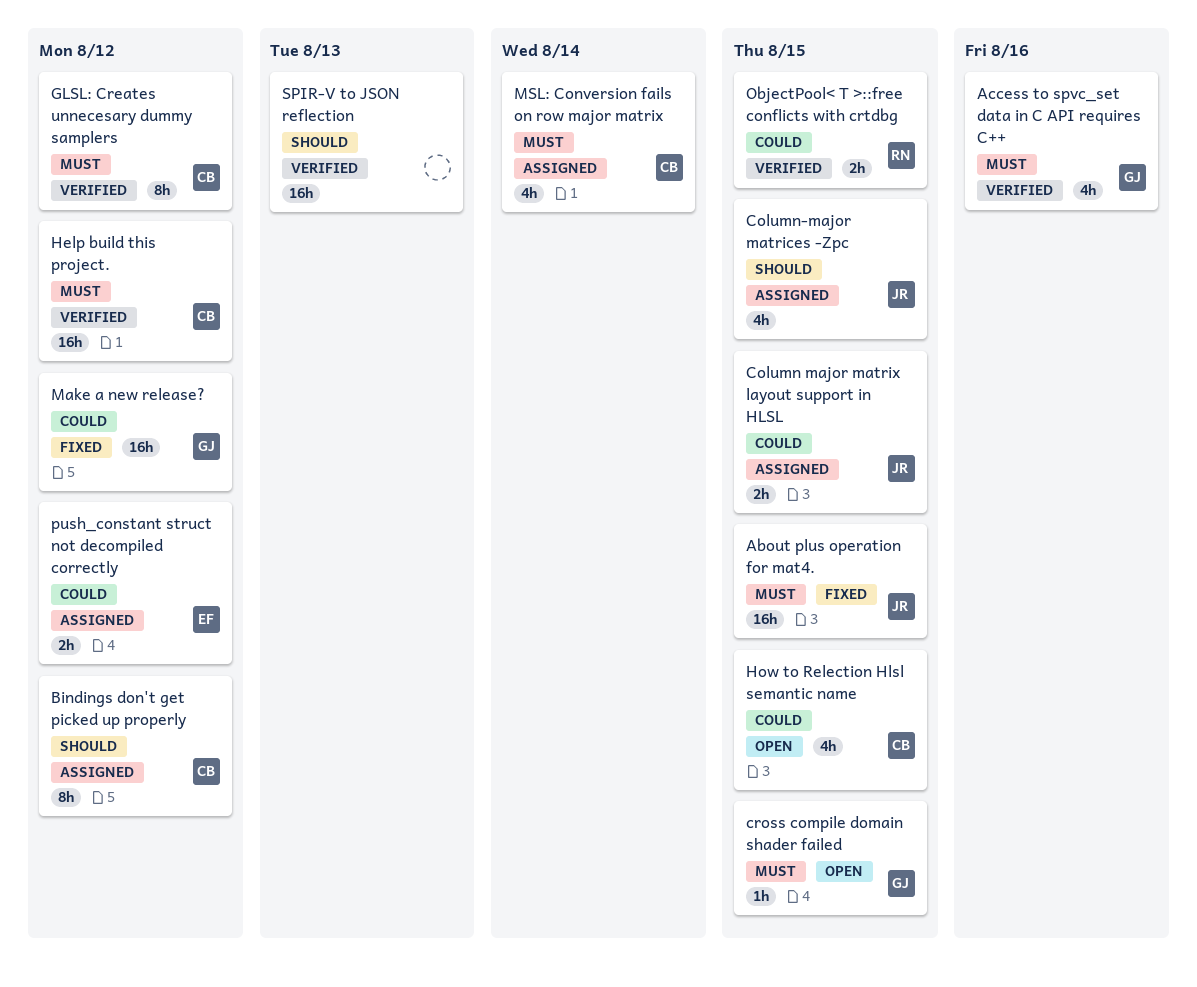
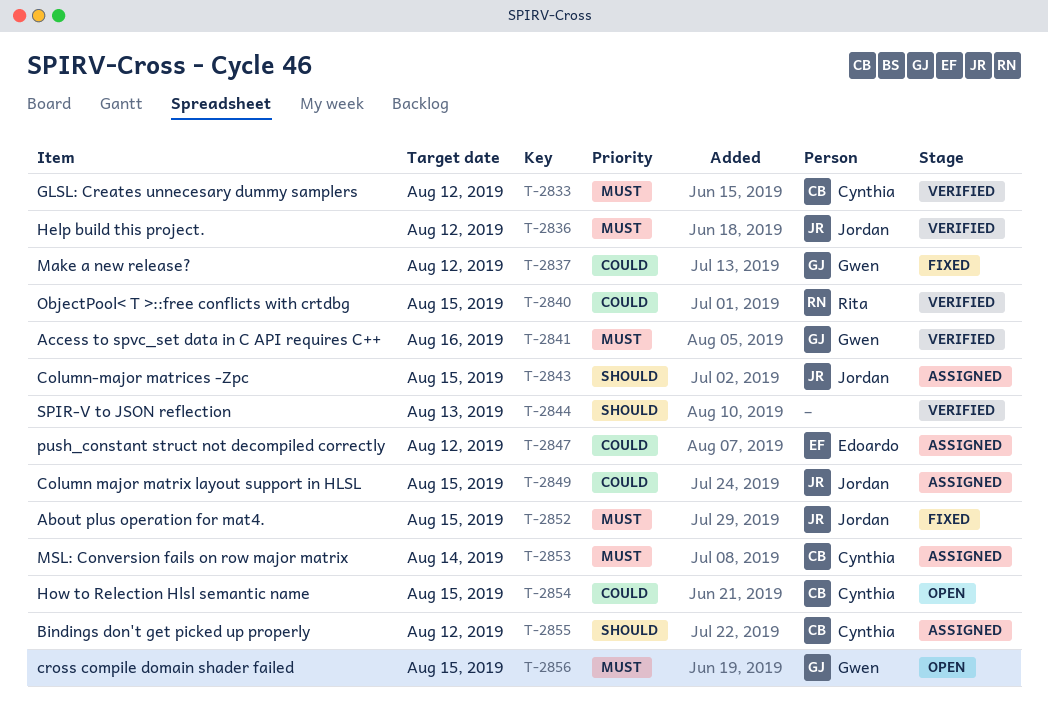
Help build this project., owner: Cynthia -> Jordan

